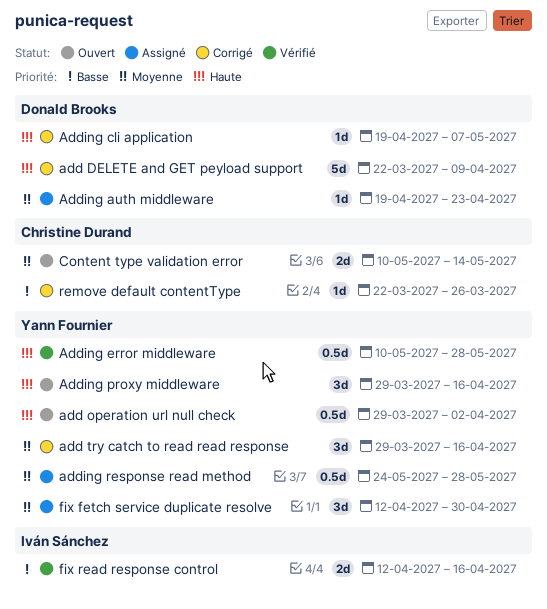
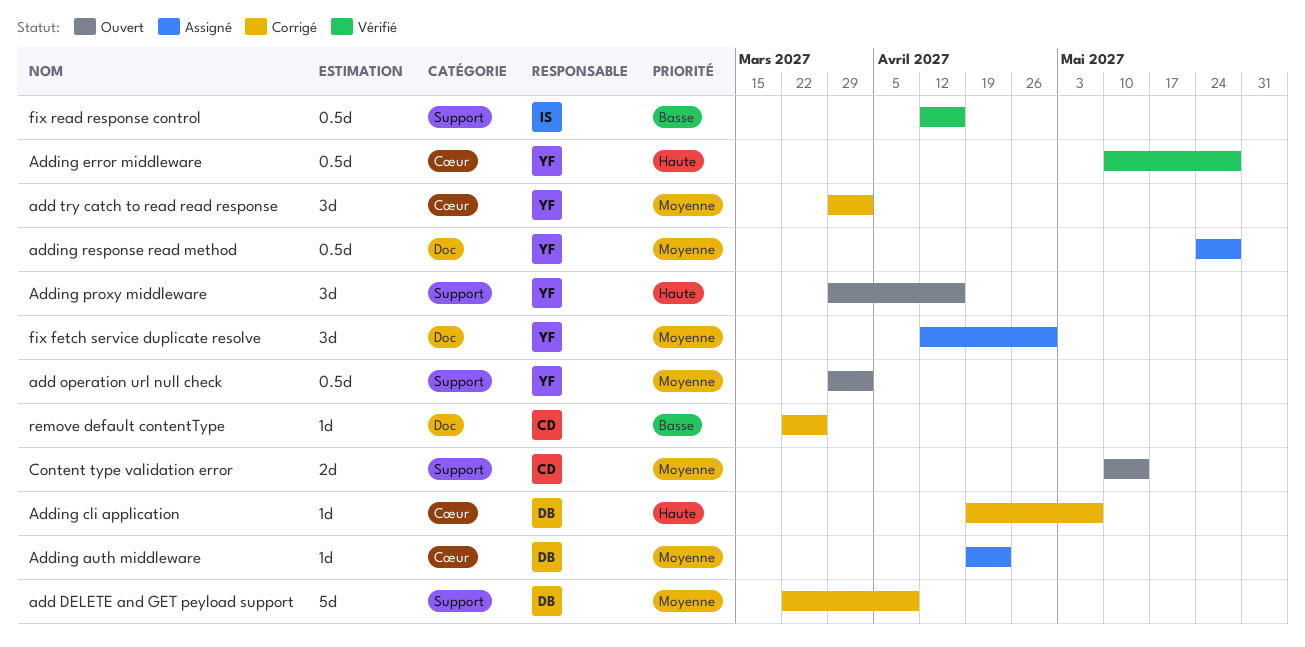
add DELETE and GET peyload support, priority: Haute -> Moyenne
add operation url null check, priority: Haute -> Moyenne
add try catch to read read response, due: Apr 16 -> Apr 2
fix read response control, estimate: 2d -> 0.5d

